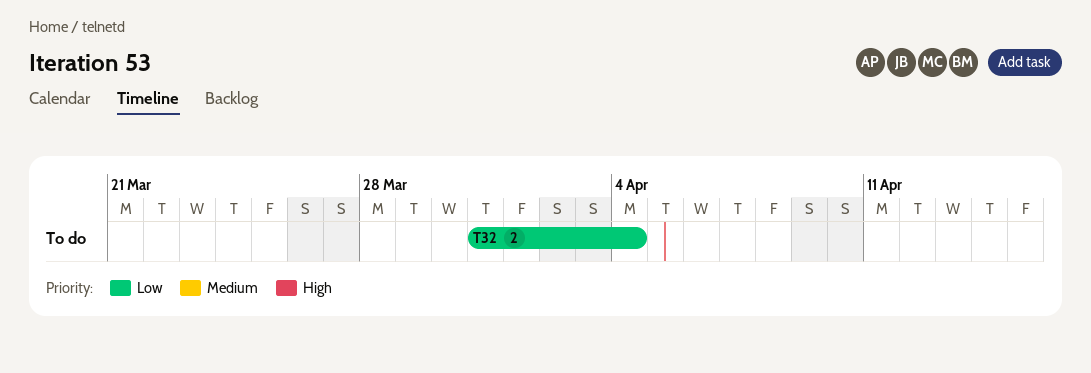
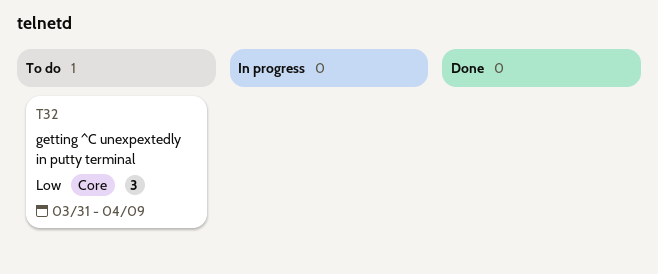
T32, estimate: 2 -> 3
T32, due: Apr 4 -> Apr 9

